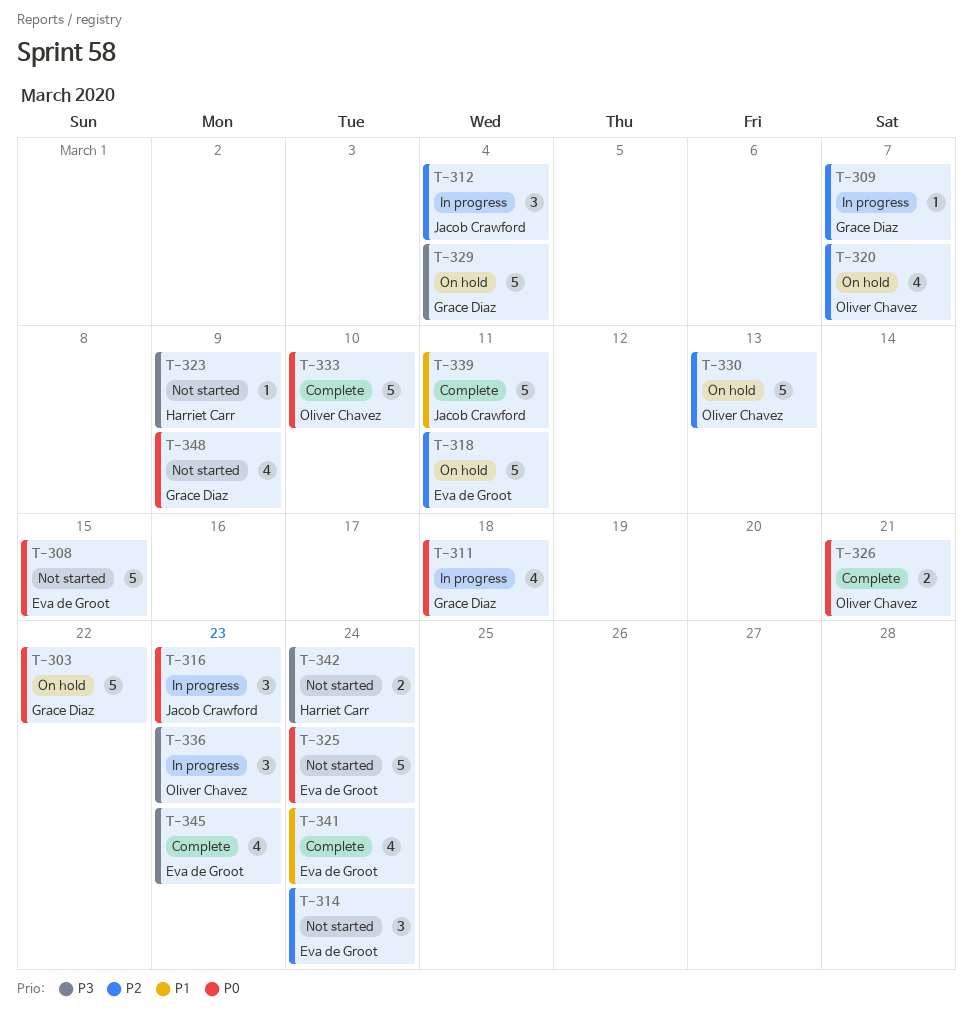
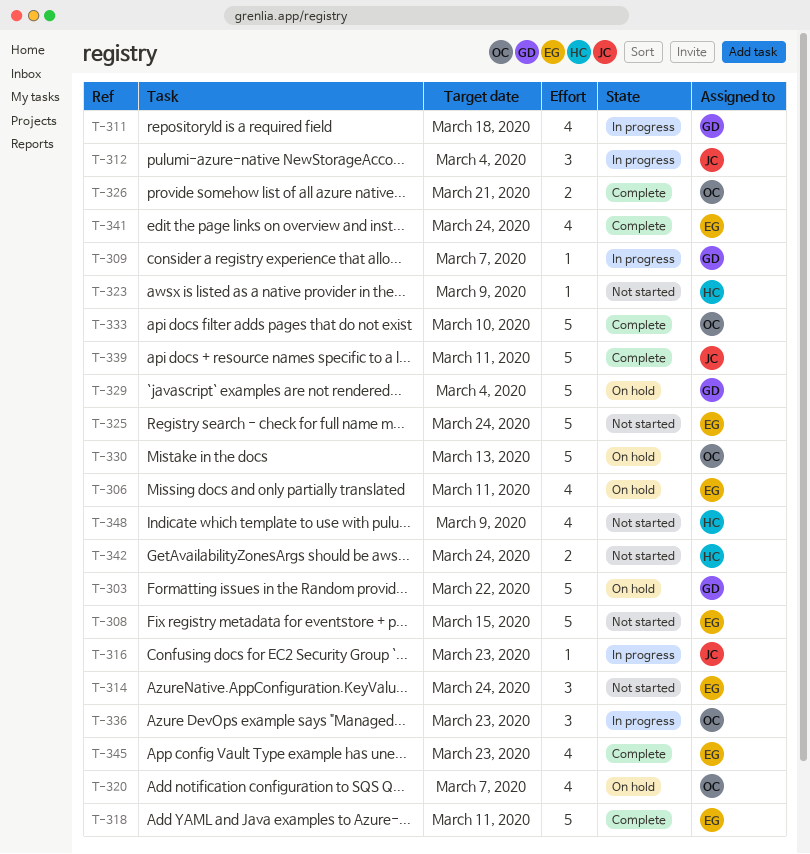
T-306: none -> present
T-316, estimate: 3 -> 1
T-318, status: On hold -> Complete
T-348, owner: Grace Diaz -> Harriet Carr

